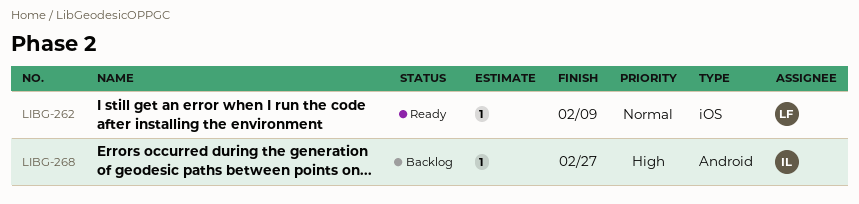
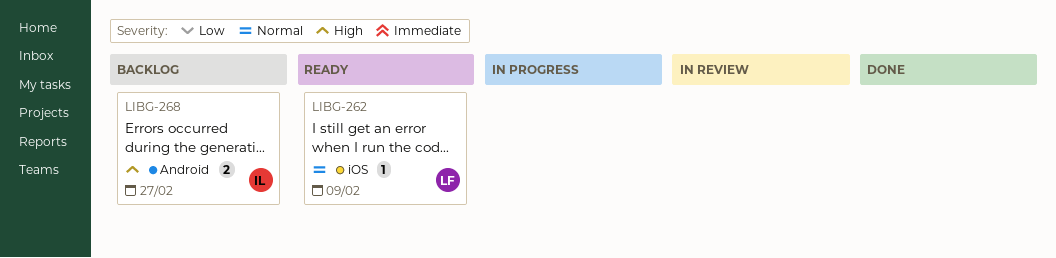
LIBG-268, estimate: 1 -> 2

